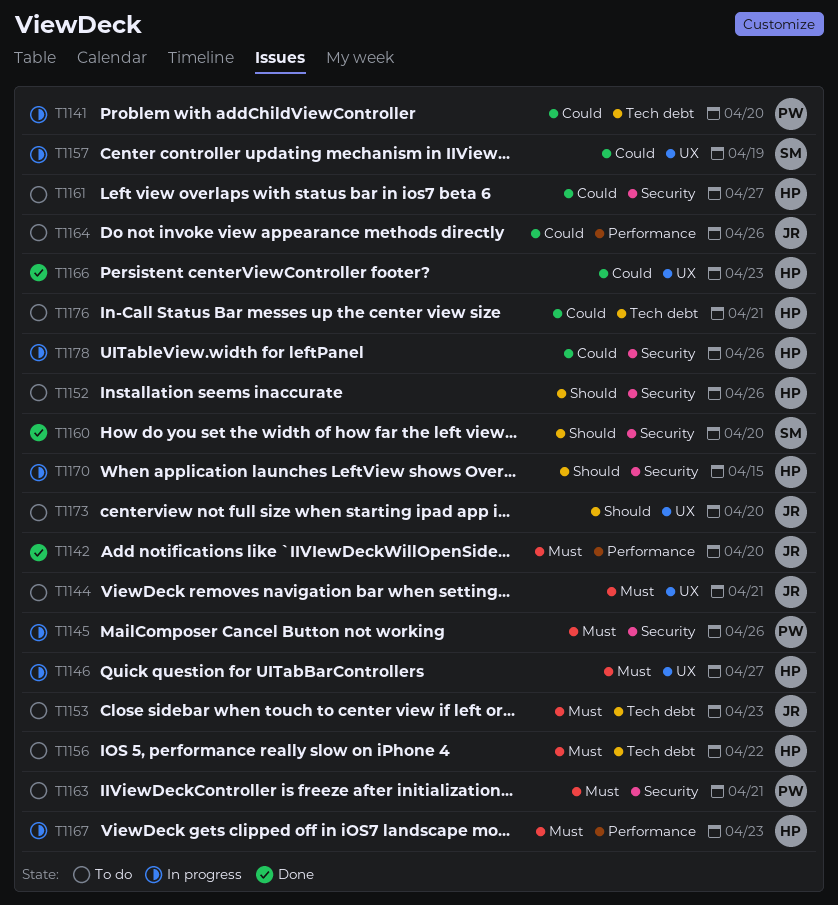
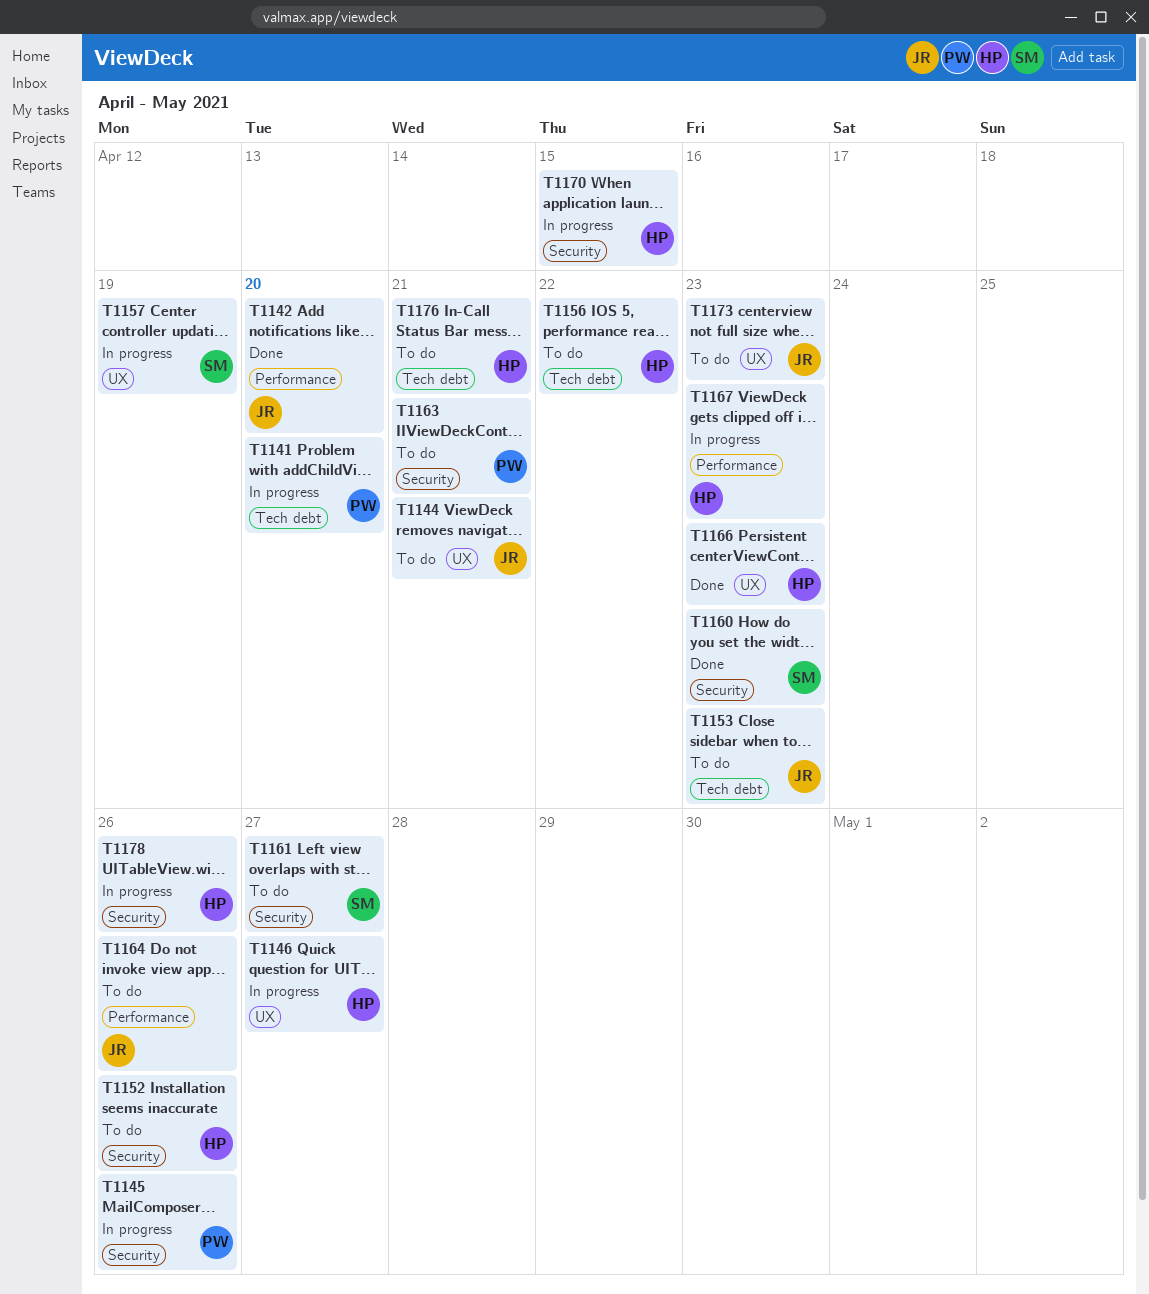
T1160, due: Apr 20 -> Apr 23
T1161, owner: HP -> SM
T1173, due: Apr 20 -> Apr 23

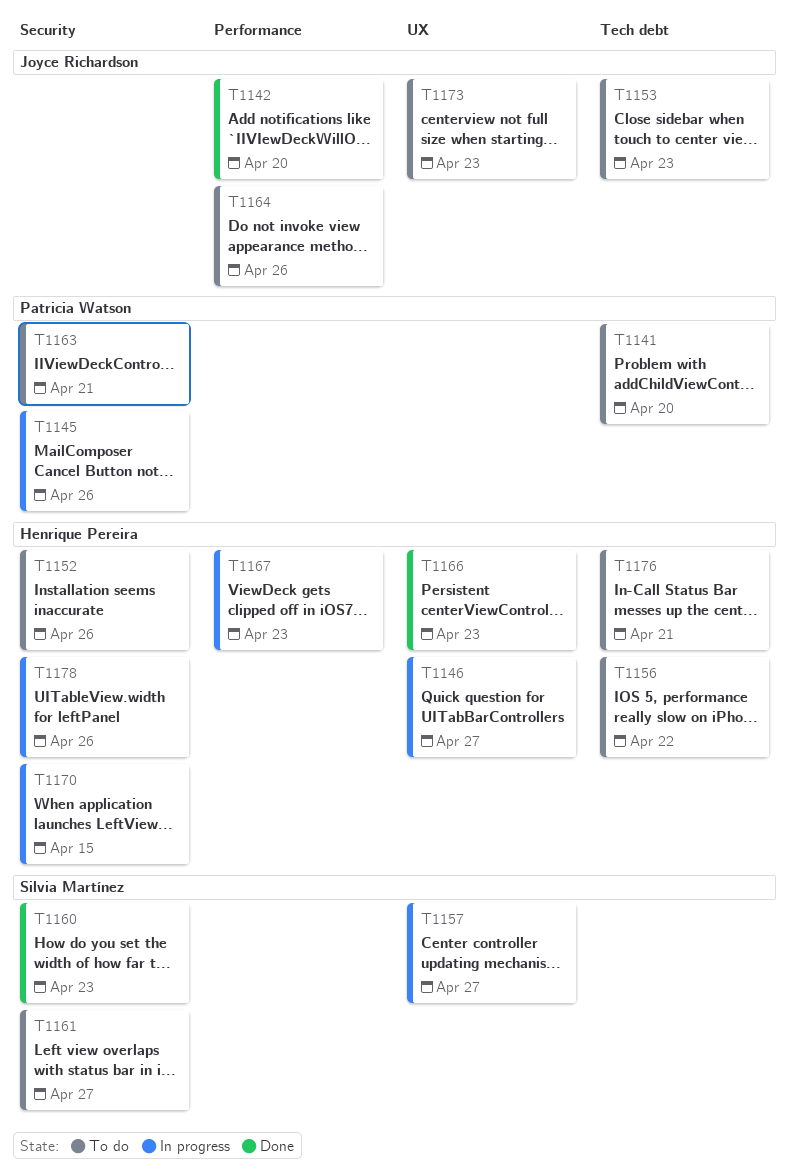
T1141, status: In progress -> To do
T1144: present -> none
T1157, due: Apr 19 -> Apr 27

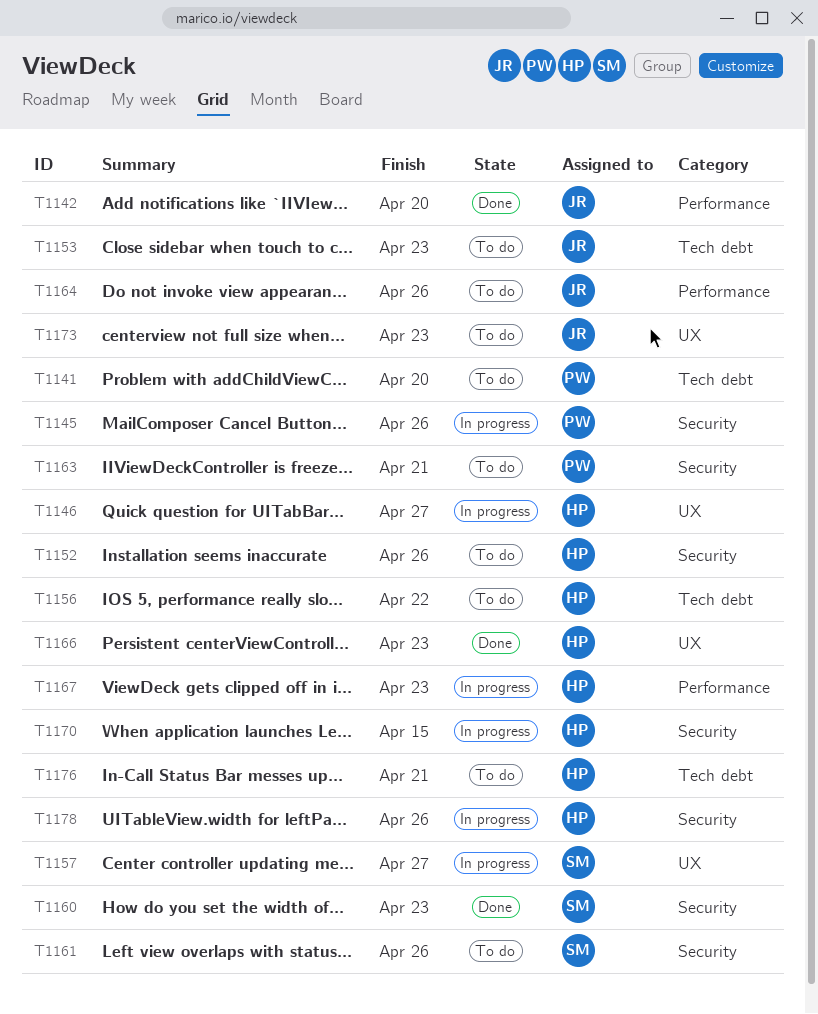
T1161, due: Apr 27 -> Apr 26

